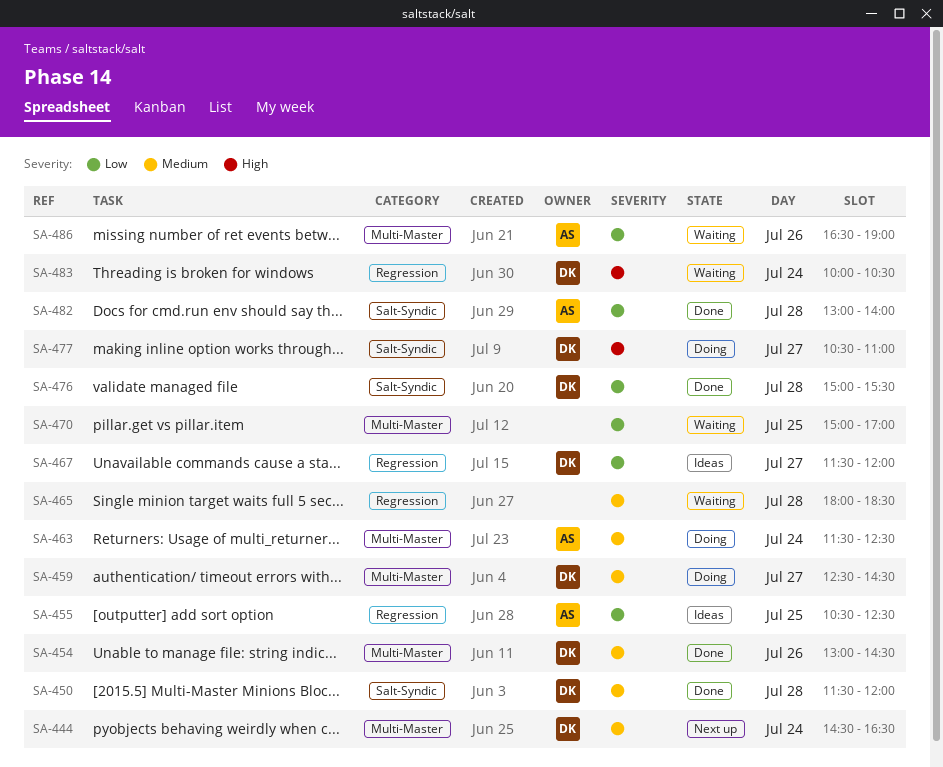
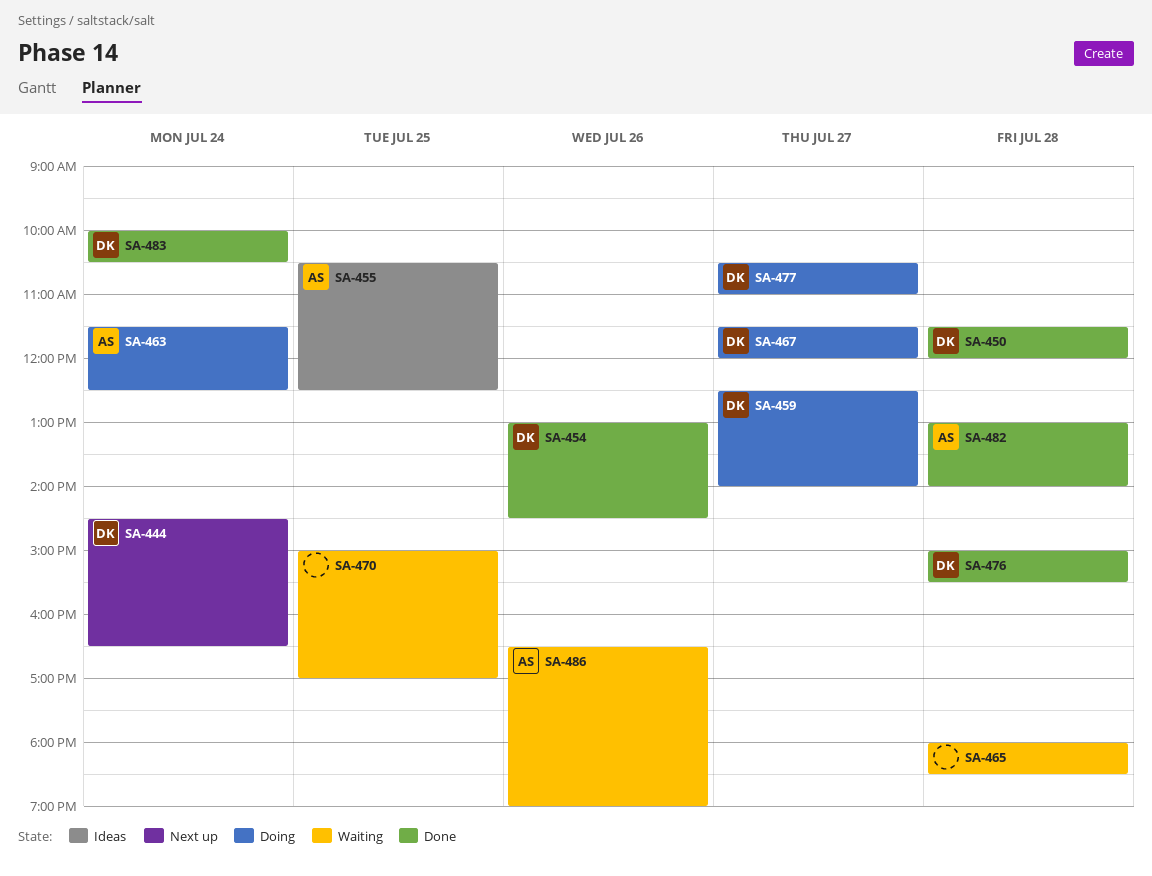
SA-459, ends: 14:30 -> 14:00
SA-467, status: Ideas -> Doing
SA-483, status: Waiting -> Done

